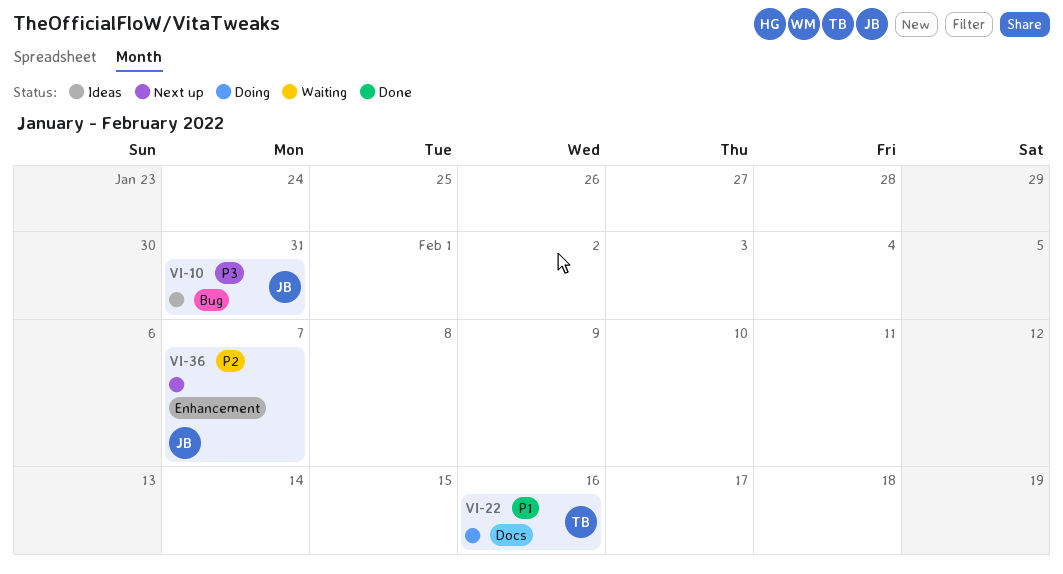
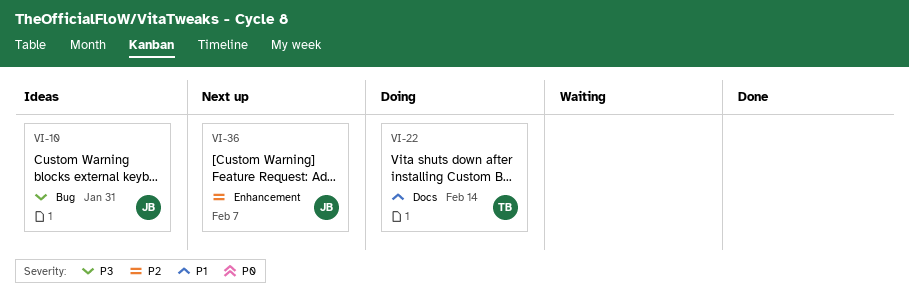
VI-22, due: Feb 16 -> Feb 14

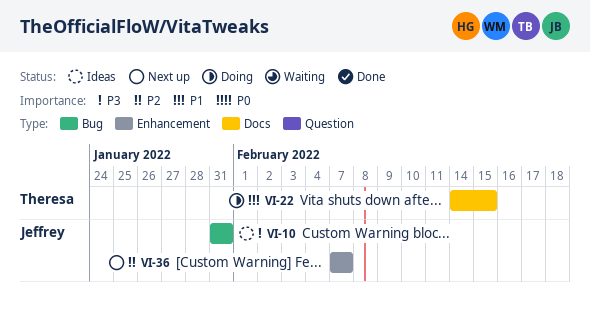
VI-22, due: Feb 14 -> Feb 15

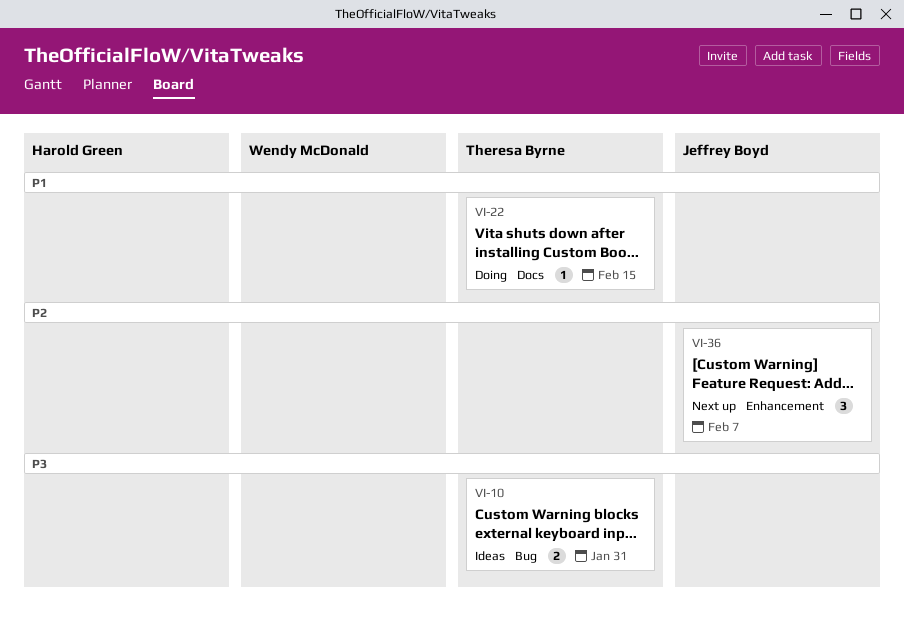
VI-10, owner: Jeffrey Boyd -> Theresa Byrne

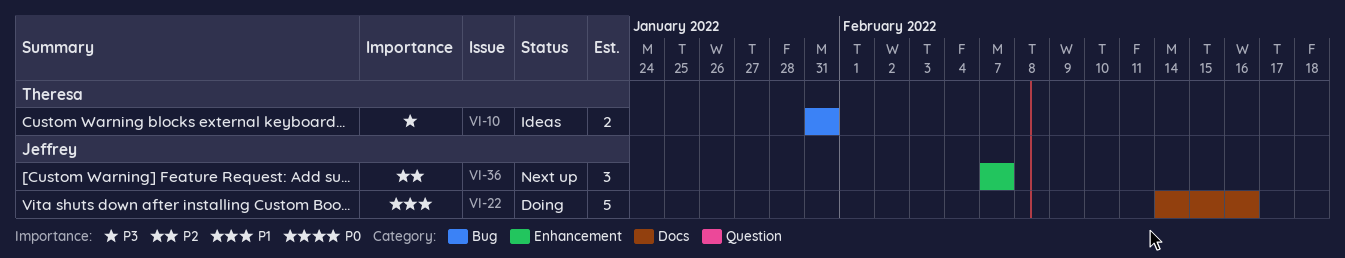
VI-22, owner: Theresa Byrne -> Jeffrey Boyd
VI-22, estimate: 1 -> 5
VI-22, due: Feb 15 -> Feb 16

